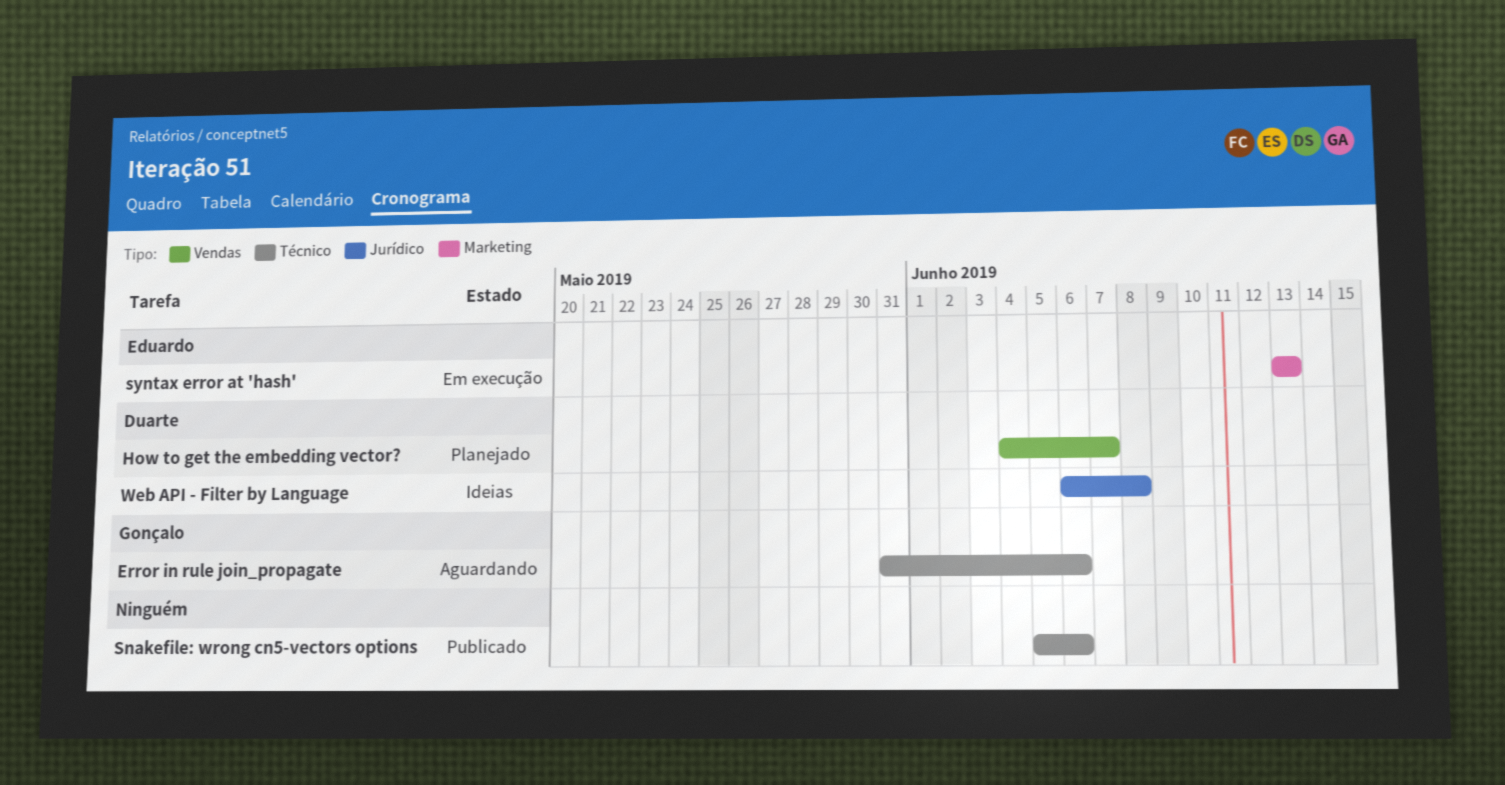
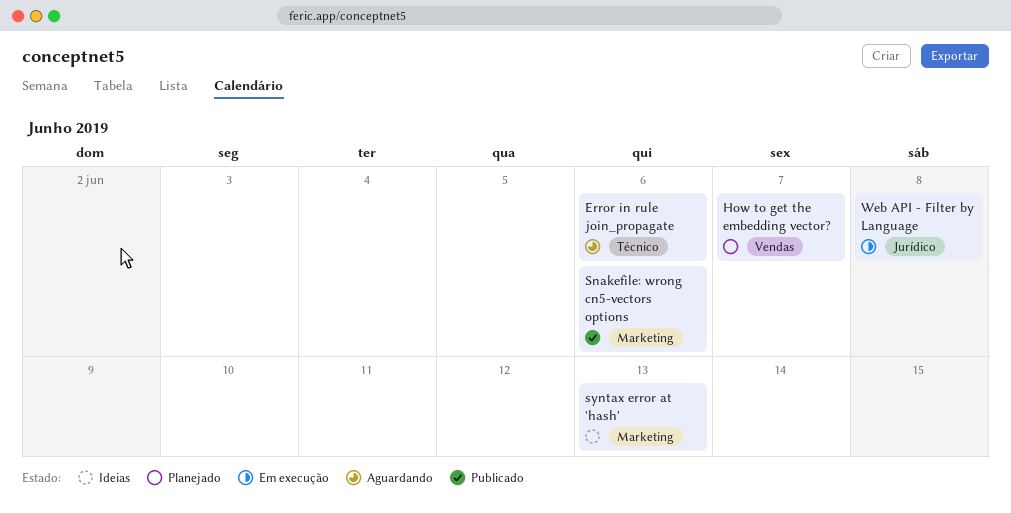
Snakefile: wrong cn5-vectors options, label: Técnico -> Marketing
syntax error at 'hash', status: Em execução -> Ideias
Web API - Filter by Language, status: Ideias -> Em execução

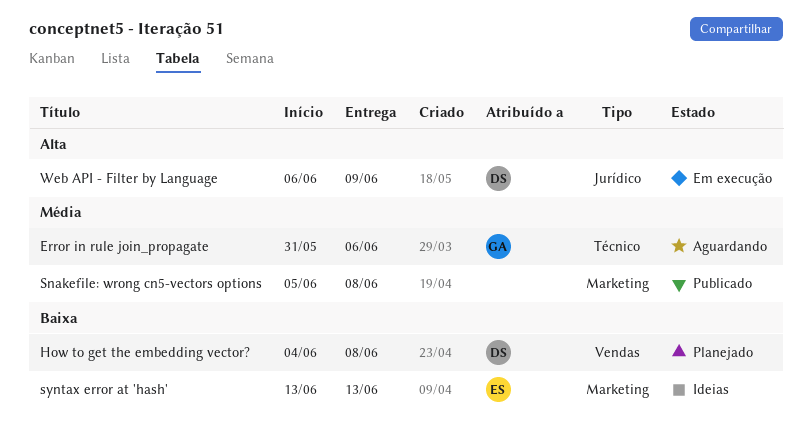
How to get the embedding vector?, due: Jun 7 -> Jun 8
Snakefile: wrong cn5-vectors options, due: Jun 6 -> Jun 8
Web API - Filter by Language, due: Jun 8 -> Jun 9

